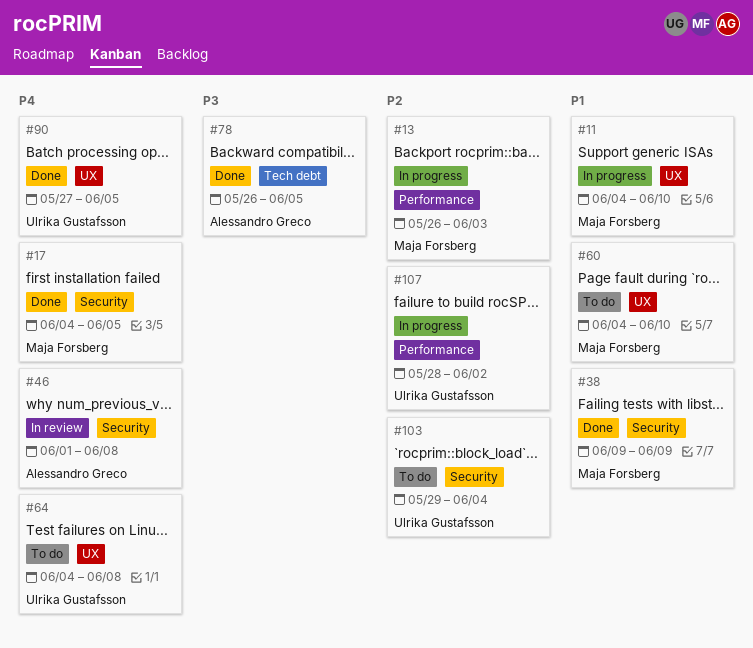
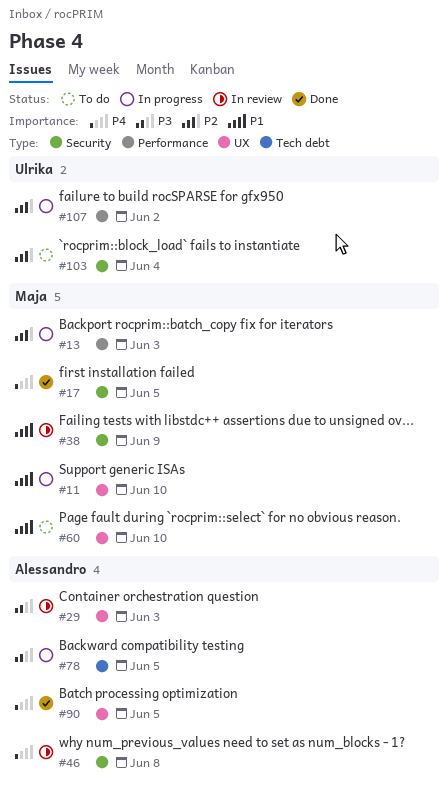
#29: none -> present
#38, status: Done -> In review
#64: present -> none
#78, status: Done -> In progress
#90, owner: Ulrika Gustafsson -> Alessandro Greco

